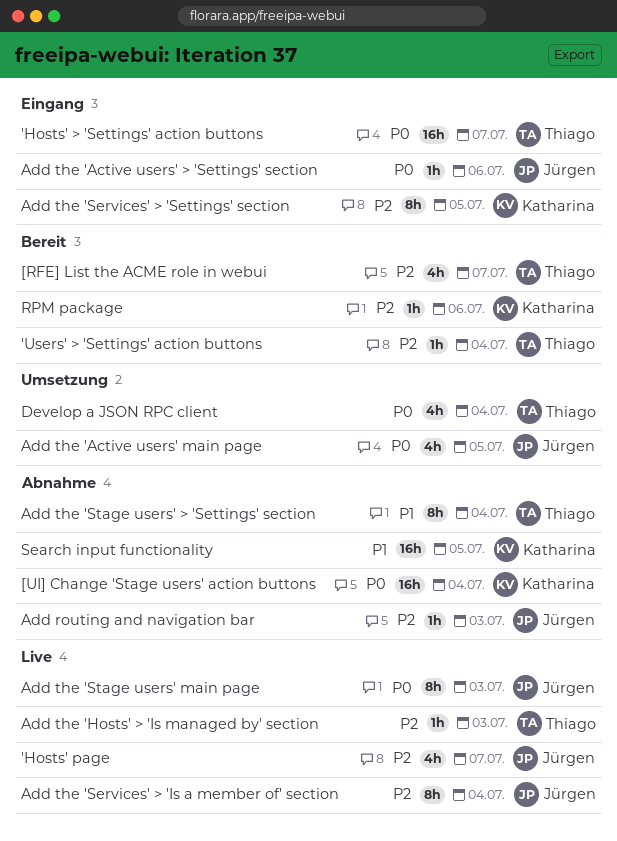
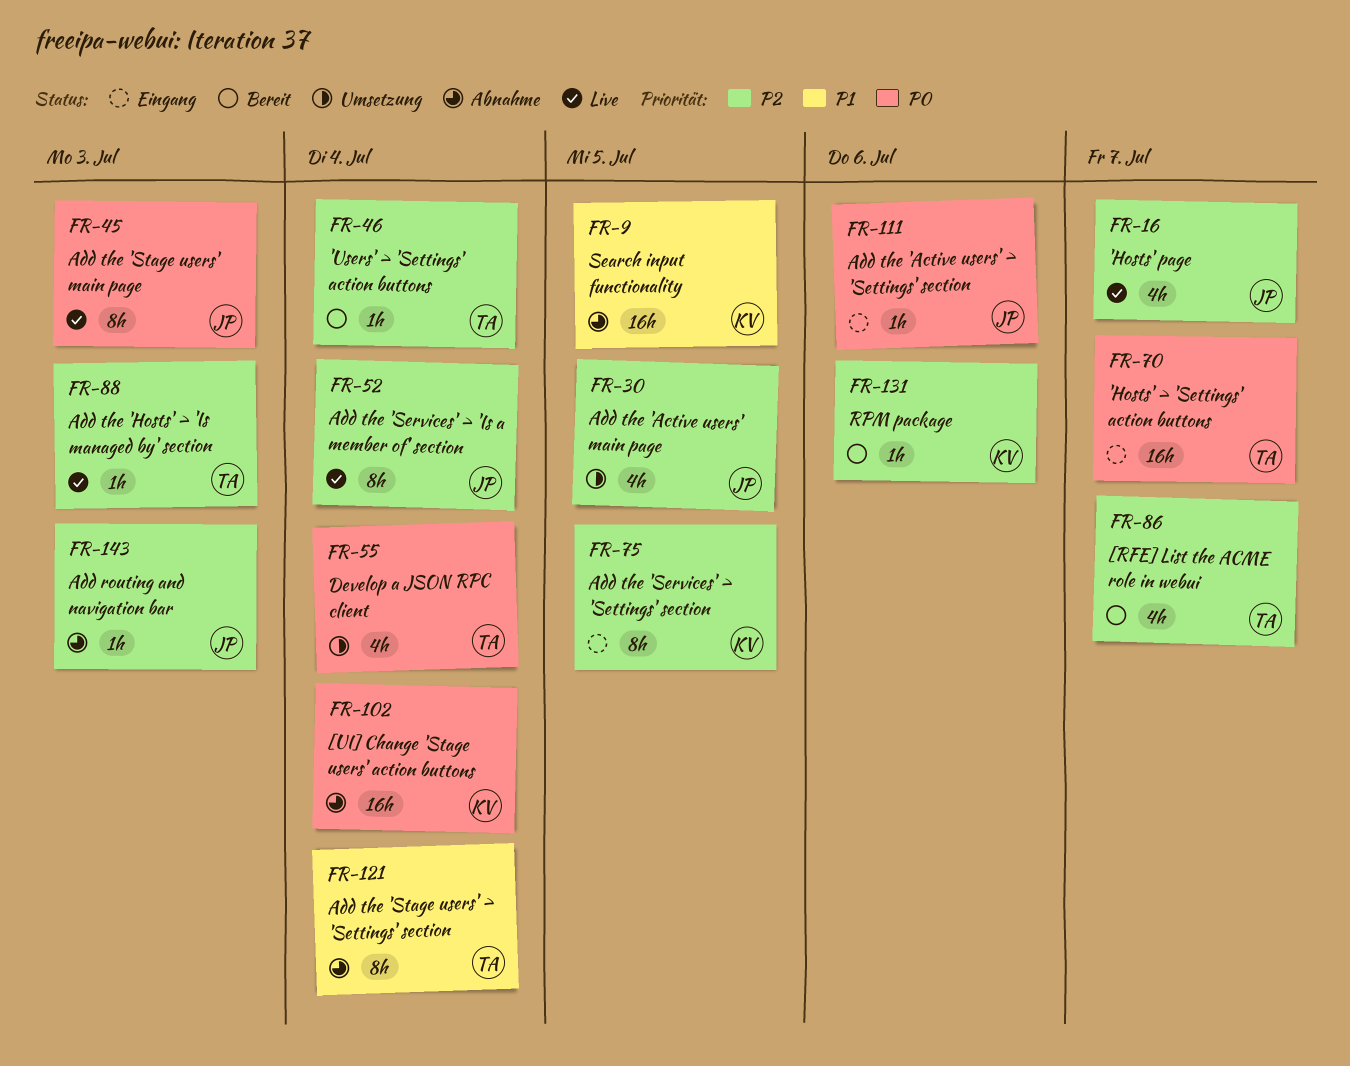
Add the 'Active users' main page, priority: P0 -> P2

